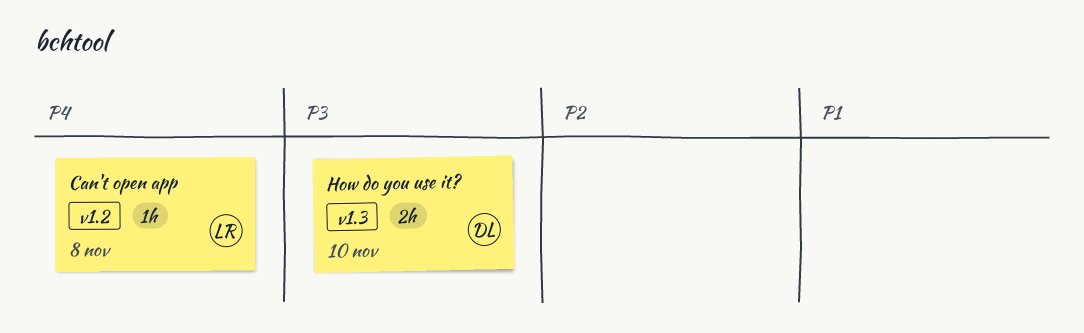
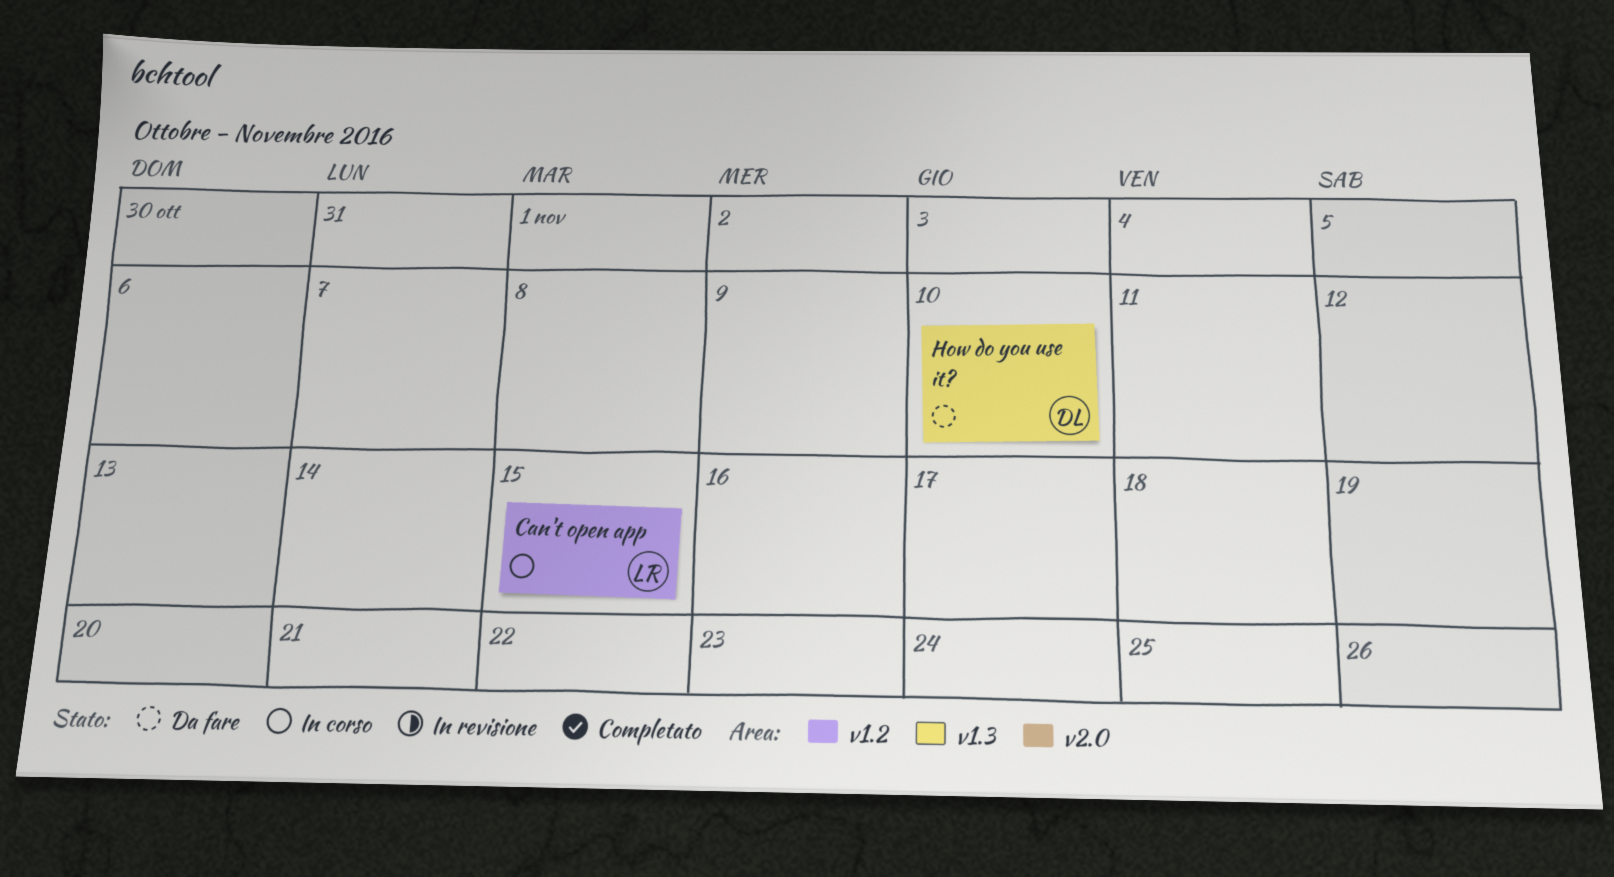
Can't open app, due: Nov 8 -> Nov 15

